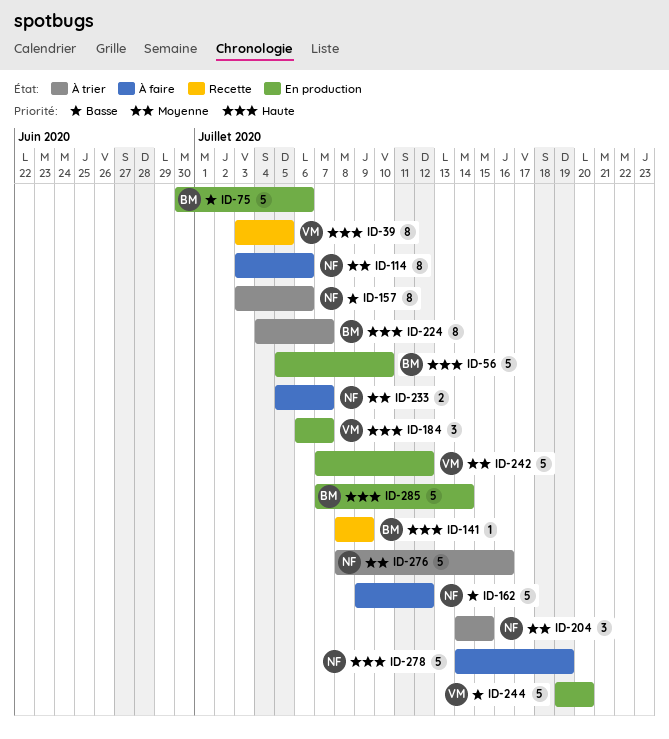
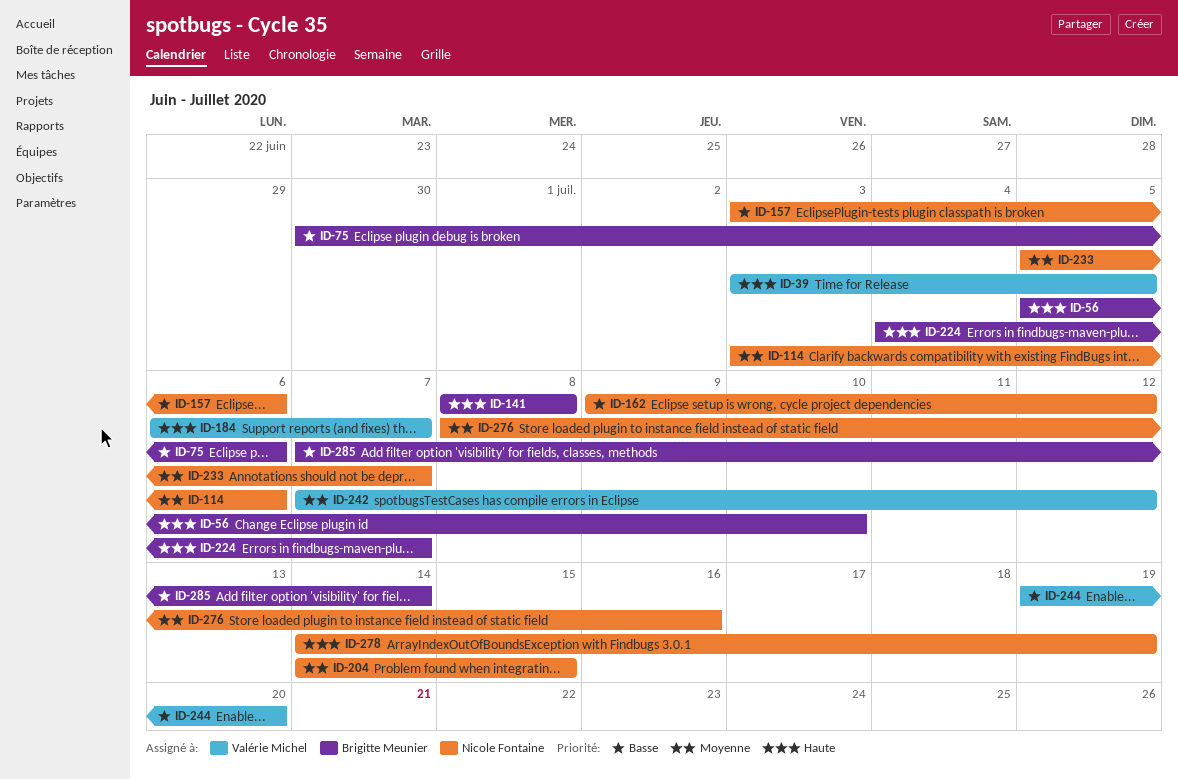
ID-141, due: Jul 9 -> Jul 8
ID-285, priority: Haute -> Basse

